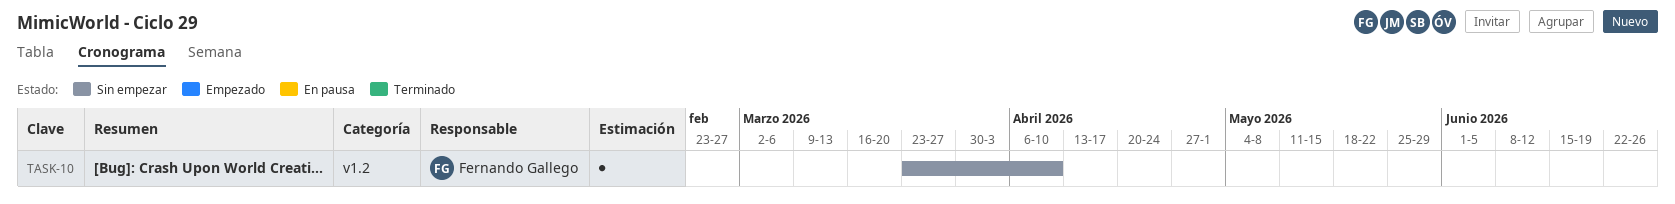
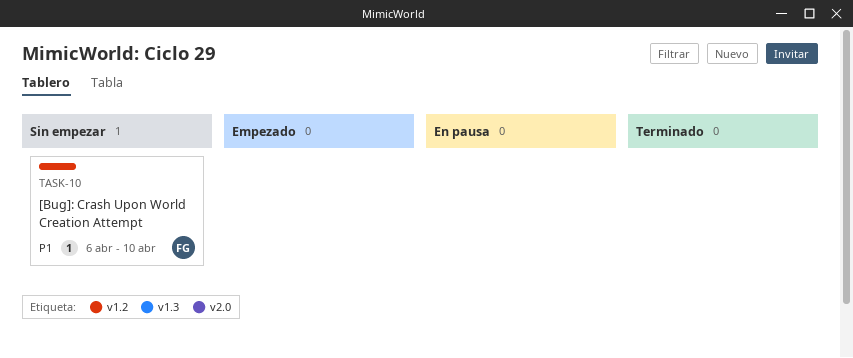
TASK-10, start: Mar 23 -> Apr 6

